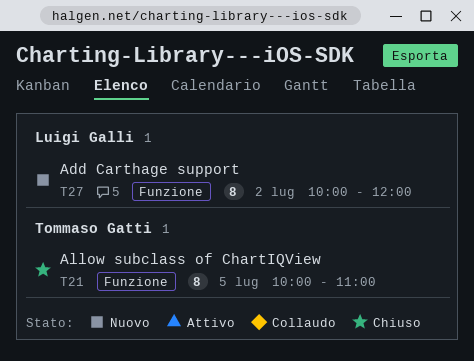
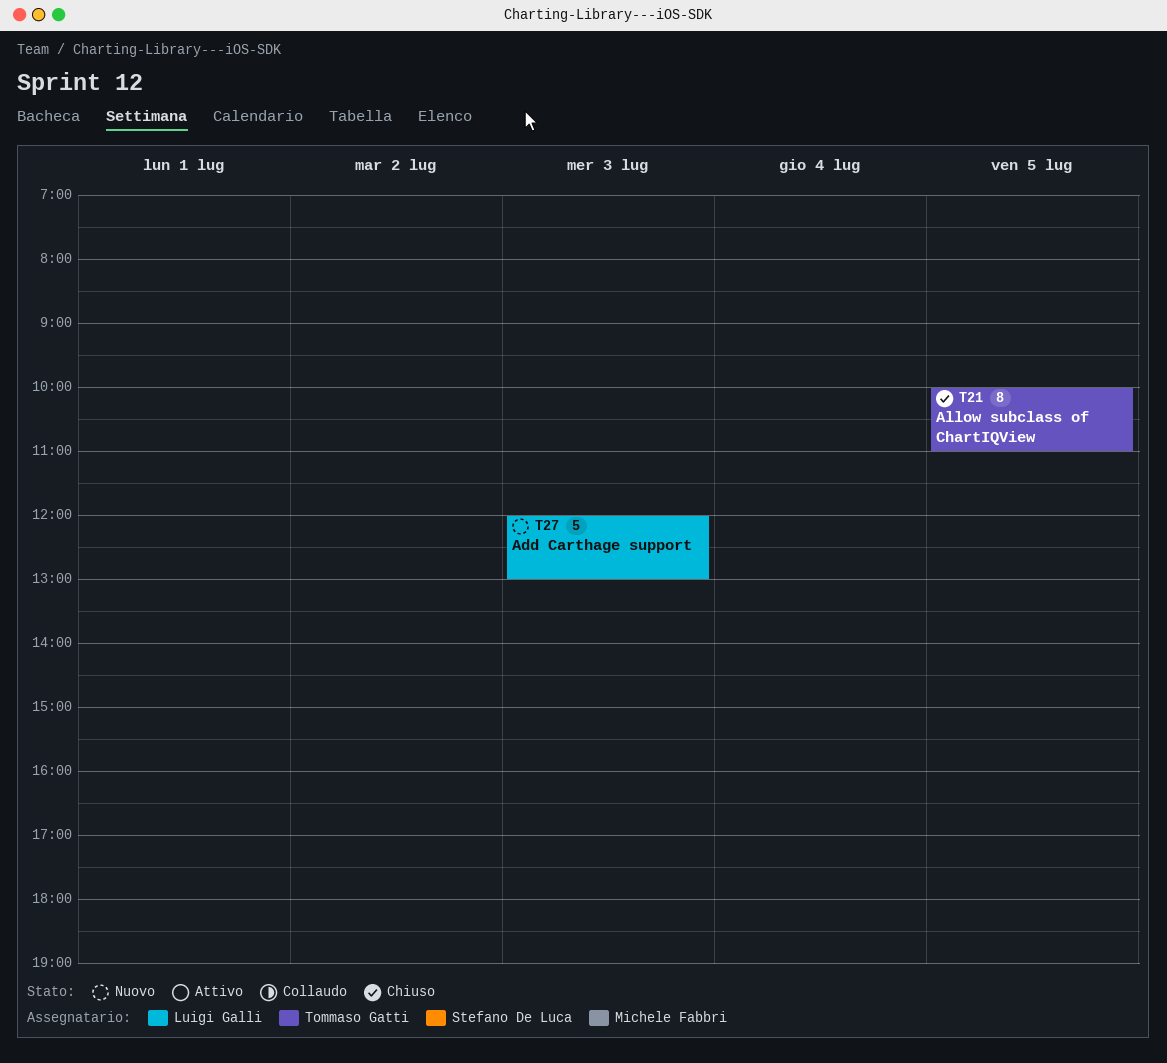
T27, estimate: 8 -> 5
T27, day: Jul 2 -> Jul 3
T27, begins: 10:00 -> 12:00
T27, ends: 12:00 -> 13:00

